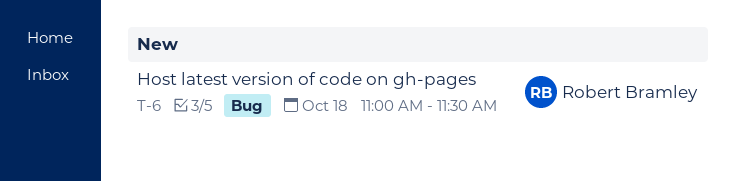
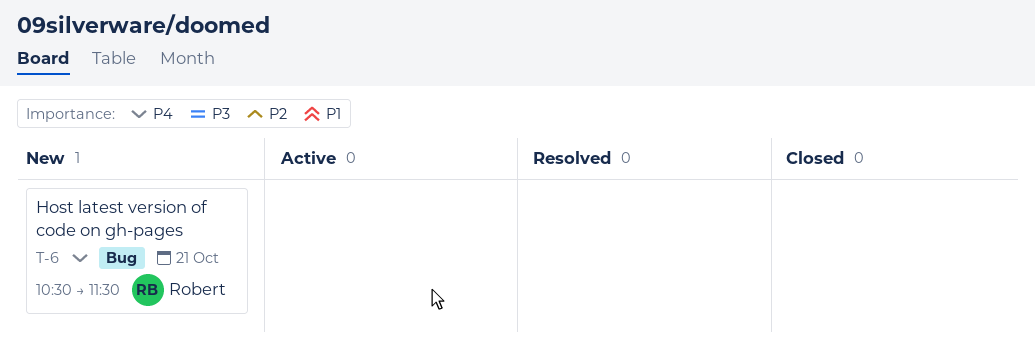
T-6, day: Oct 18 -> Oct 21
T-6, begins: 11:00 -> 10:30

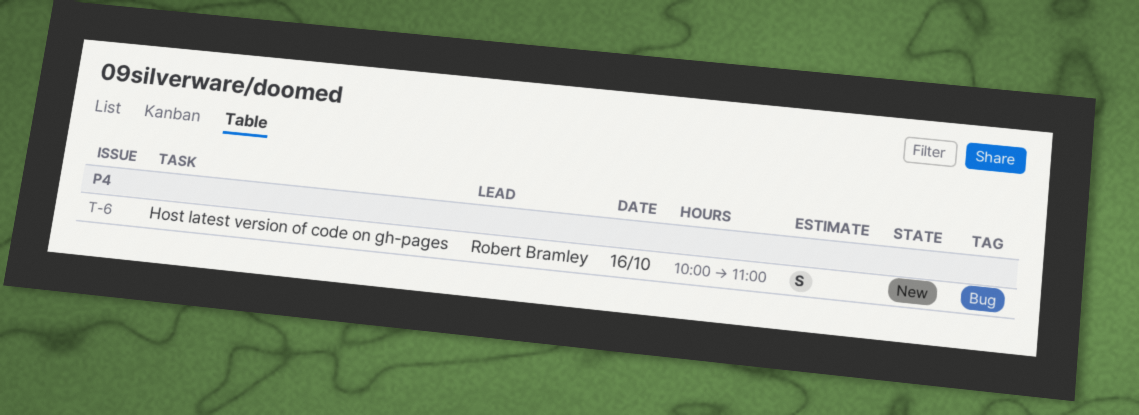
T-6, day: Oct 21 -> Oct 16
T-6, begins: 10:30 -> 10:00
T-6, ends: 11:30 -> 11:00

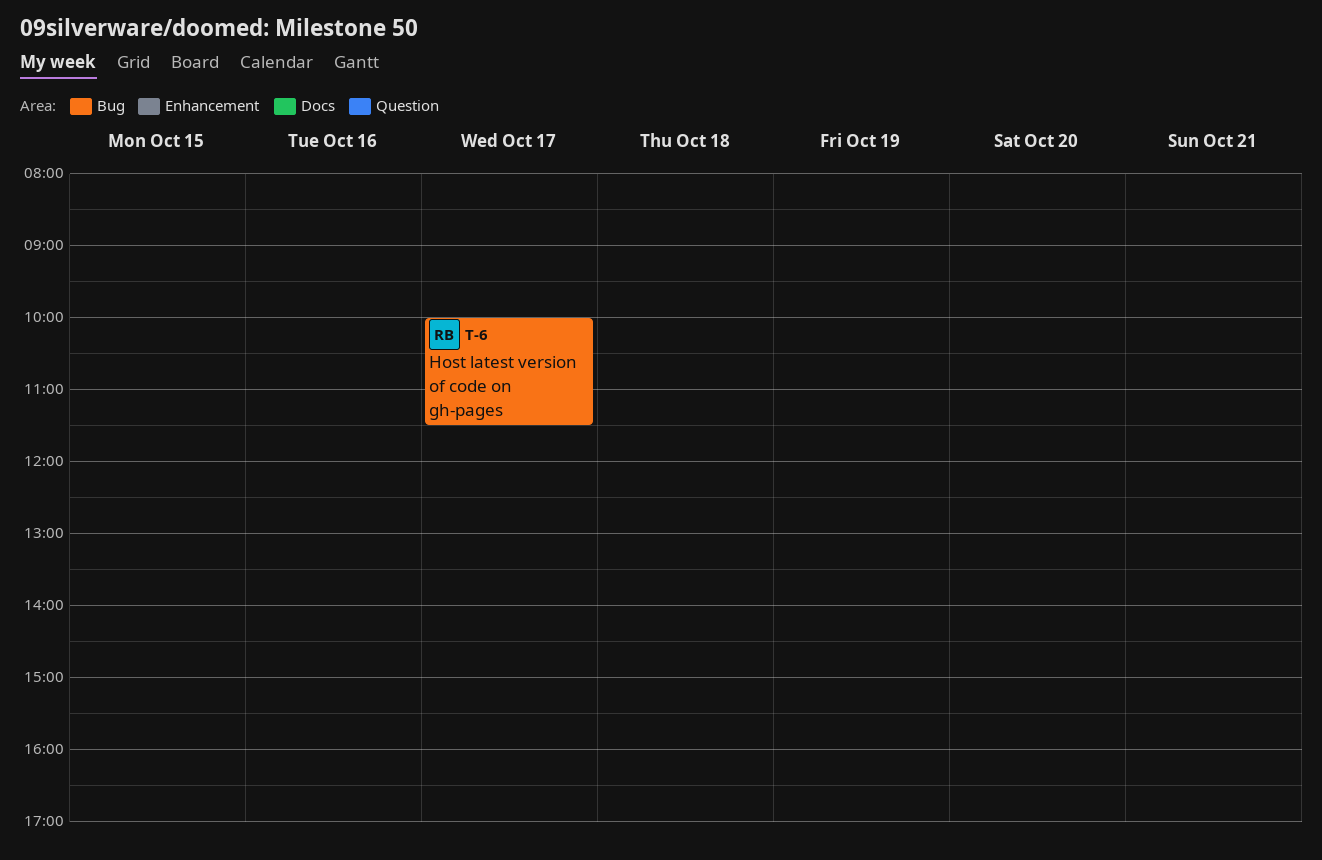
T-6, day: Oct 16 -> Oct 17
T-6, ends: 11:00 -> 11:30

